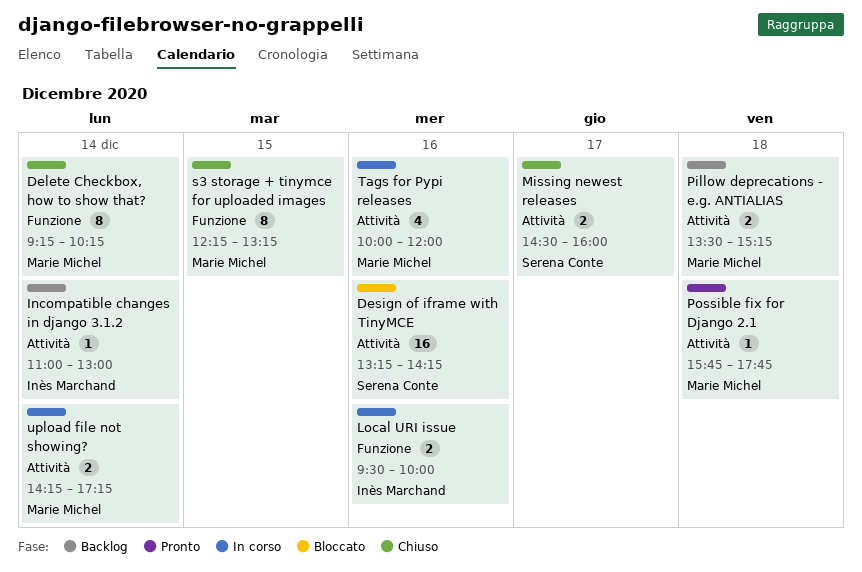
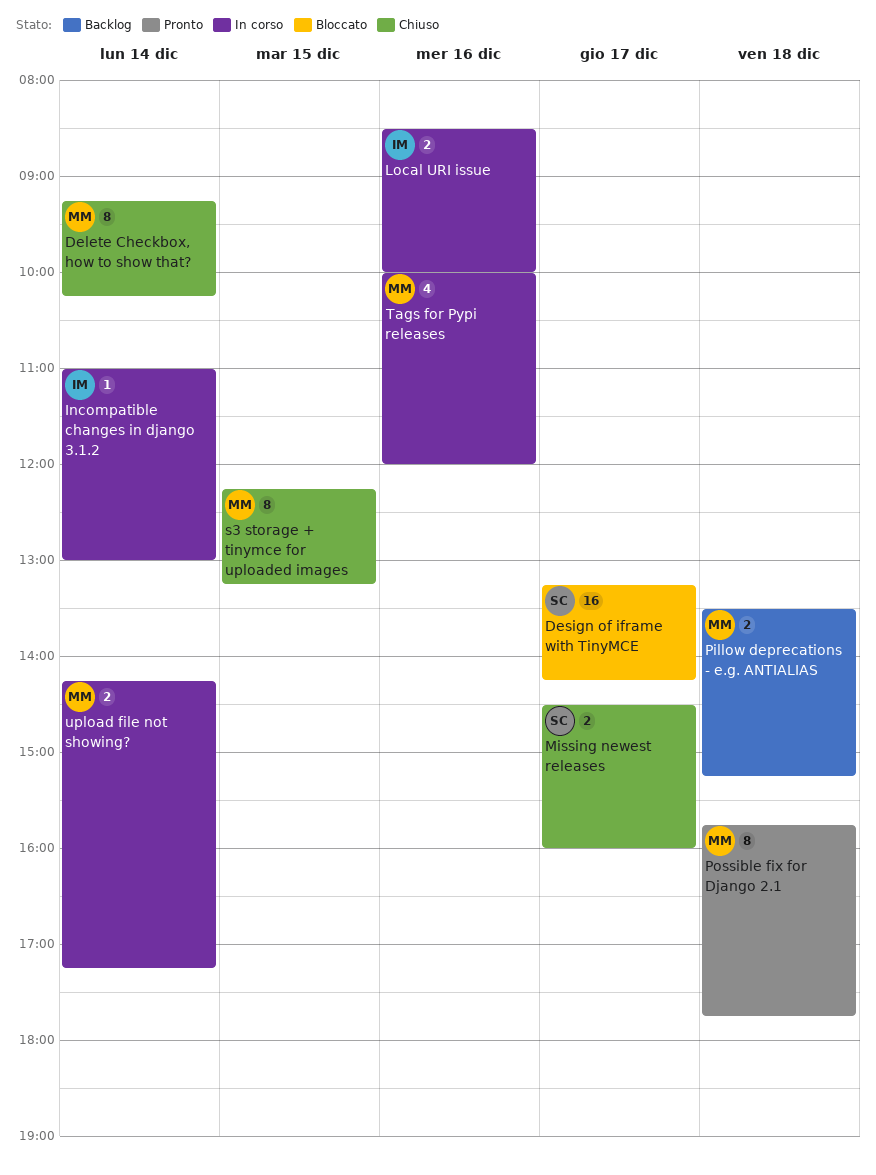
Design of iframe with TinyMCE, day: Dec 16 -> Dec 17
Incompatible changes in django 3.1.2, status: Backlog -> In corso
Local URI issue, begins: 09:30 -> 08:30
Possible fix for Django 2.1, estimate: 1 -> 8

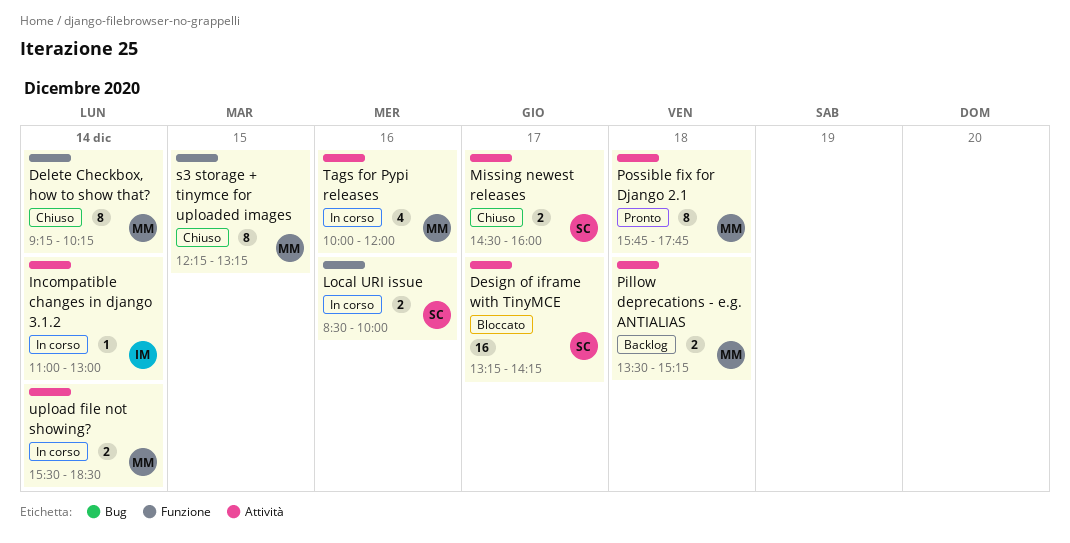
Local URI issue, owner: IM -> SC
upload file not showing?, begins: 14:15 -> 15:30
upload file not showing?, ends: 17:15 -> 18:30

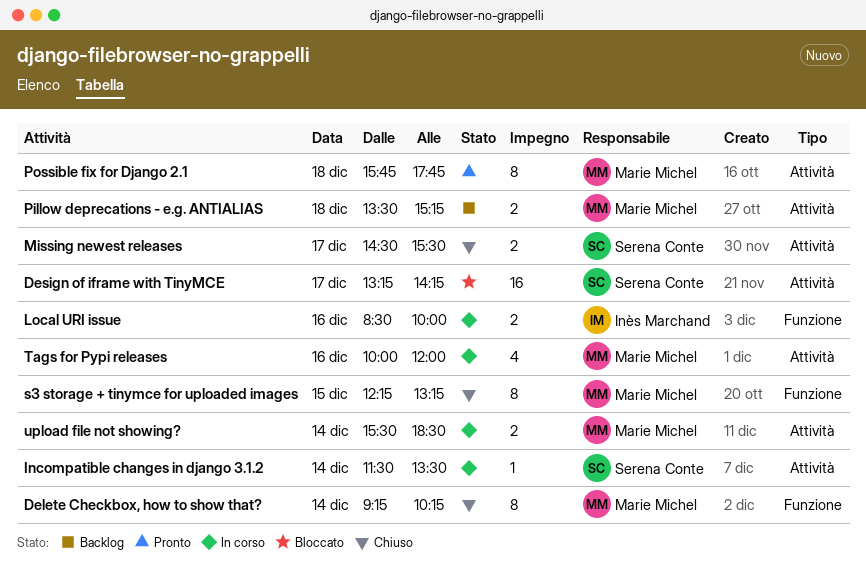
Incompatible changes in django 3.1.2, owner: Inès Marchand -> Serena Conte
Incompatible changes in django 3.1.2, begins: 11:00 -> 11:30
Incompatible changes in django 3.1.2, ends: 13:00 -> 13:30
Local URI issue, owner: Serena Conte -> Inès Marchand
Missing newest releases, ends: 16:00 -> 15:30

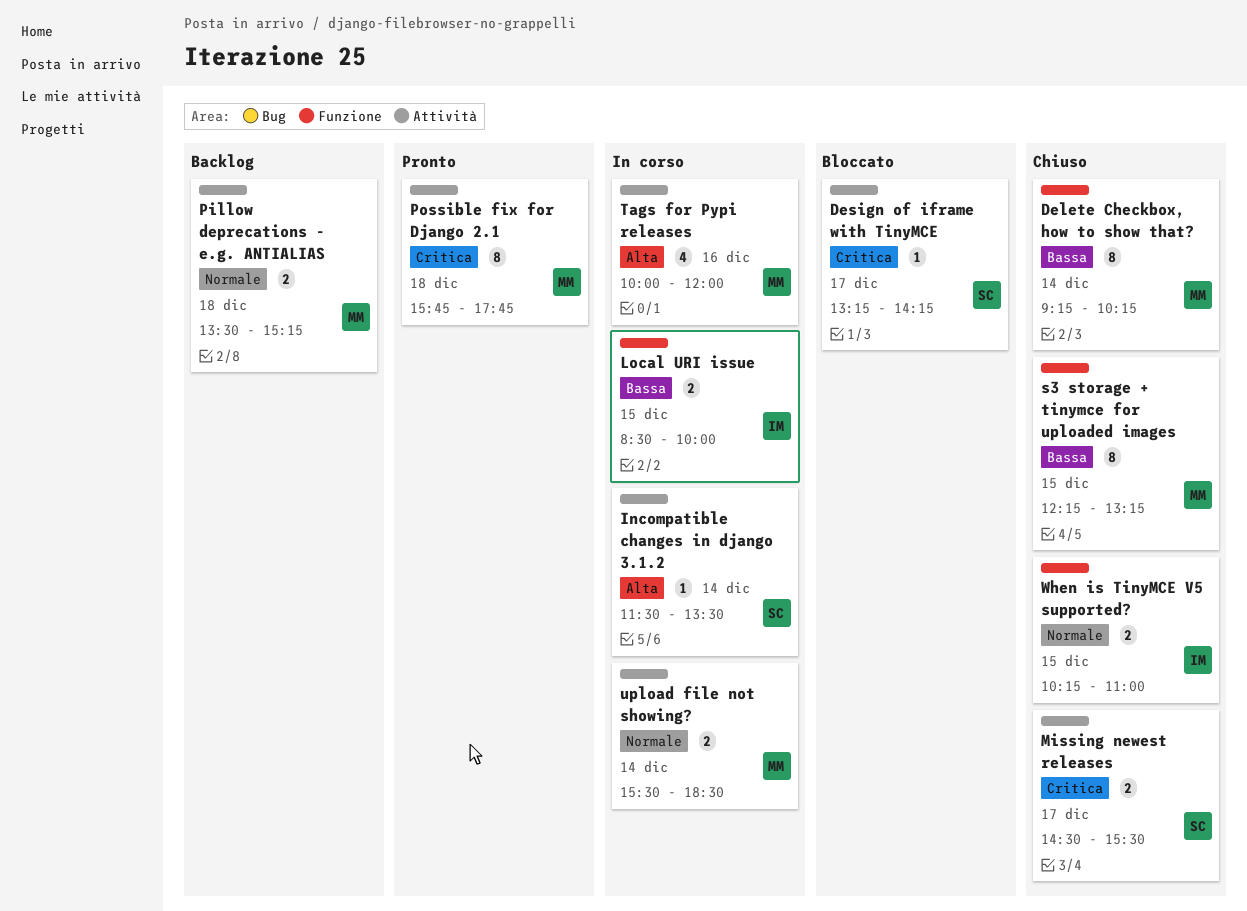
Design of iframe with TinyMCE, estimate: 16 -> 1
Local URI issue, day: Dec 16 -> Dec 15
When is TinyMCE V5 supported?: none -> present

